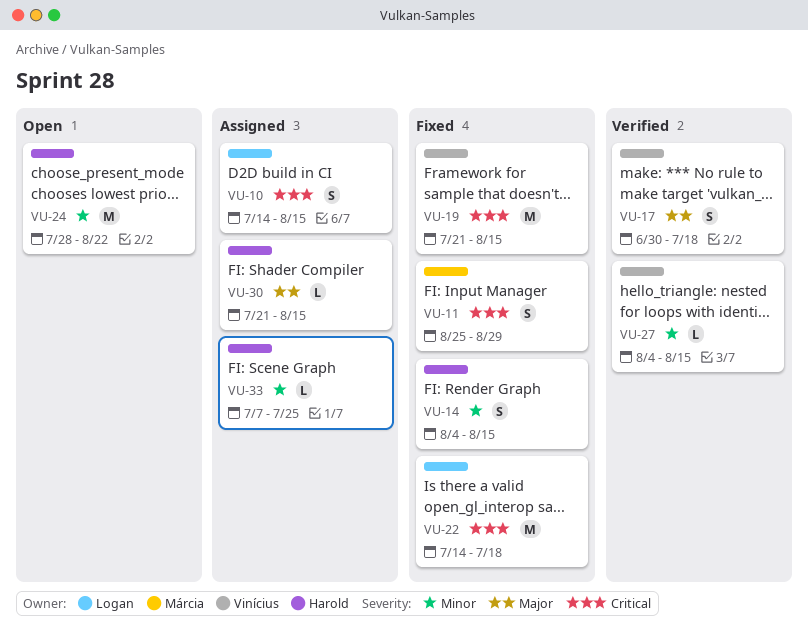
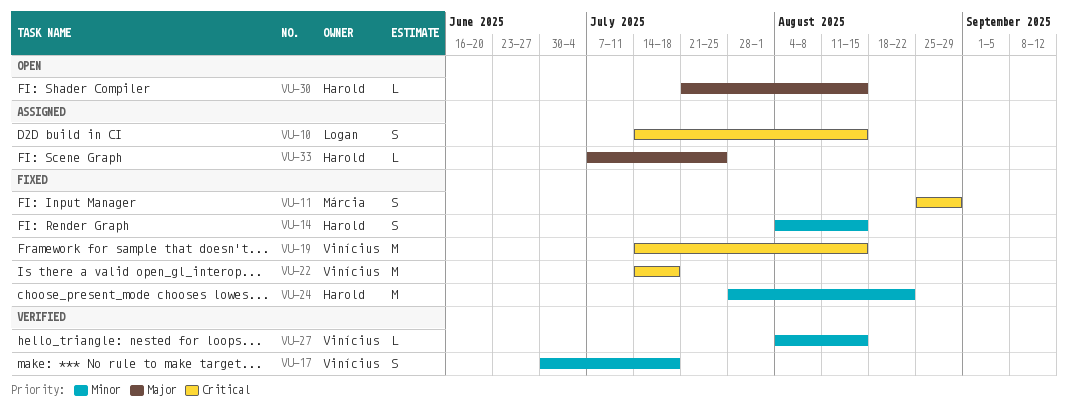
VU-17, priority: Major -> Minor
VU-19, start: Jul 21 -> Jul 14
VU-22, owner: Logan -> Vinícius
VU-24, status: Open -> Fixed
VU-30, status: Assigned -> Open
VU-33, priority: Minor -> Major

